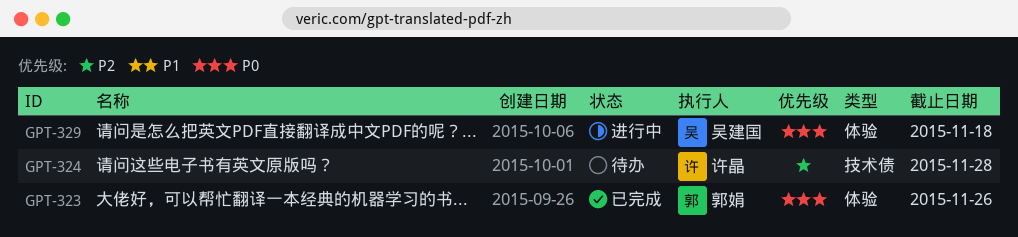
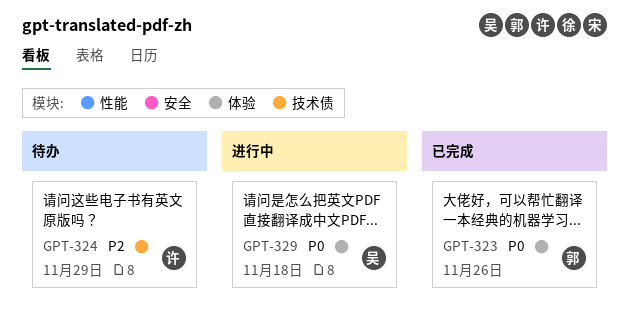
GPT-324, due: Nov 28 -> Nov 29

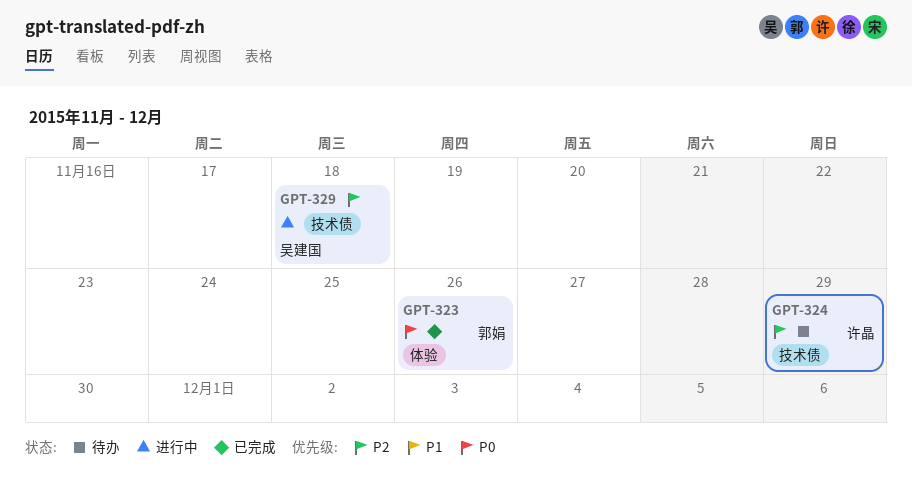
GPT-329, priority: P0 -> P2
GPT-329, label: 体验 -> 技术债

